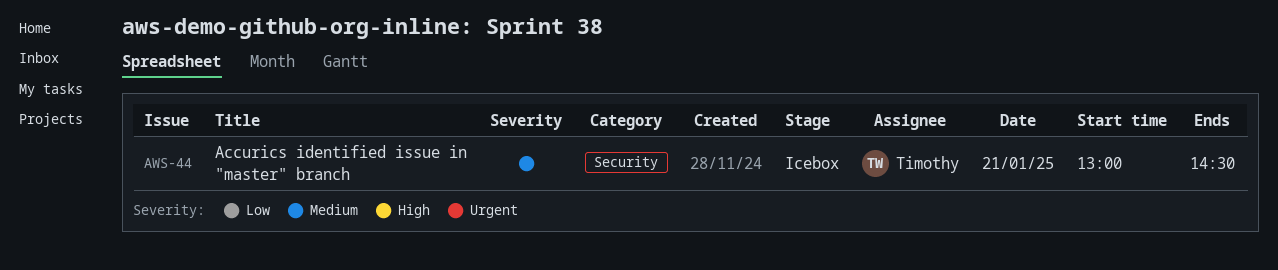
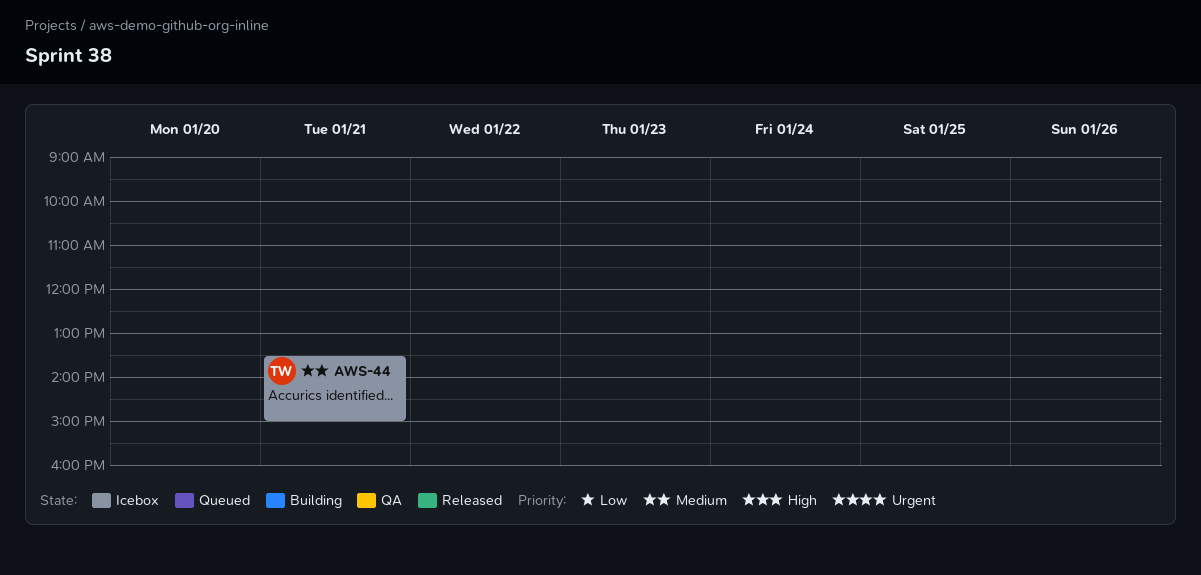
AWS-44, begins: 13:00 -> 13:30
AWS-44, ends: 14:30 -> 15:00

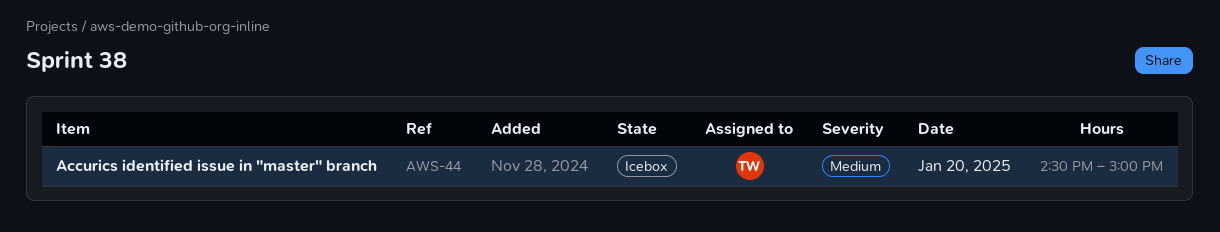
AWS-44, day: Jan 21 -> Jan 20
AWS-44, begins: 13:30 -> 14:30

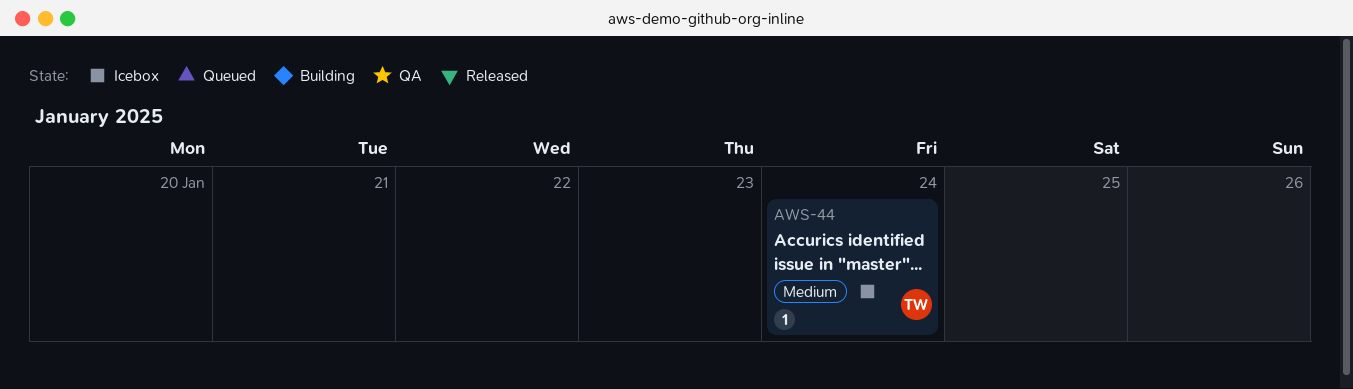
AWS-44, day: Jan 20 -> Jan 24

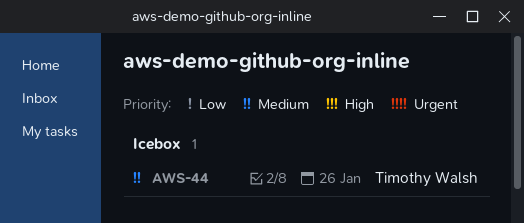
AWS-44, day: Jan 24 -> Jan 26

